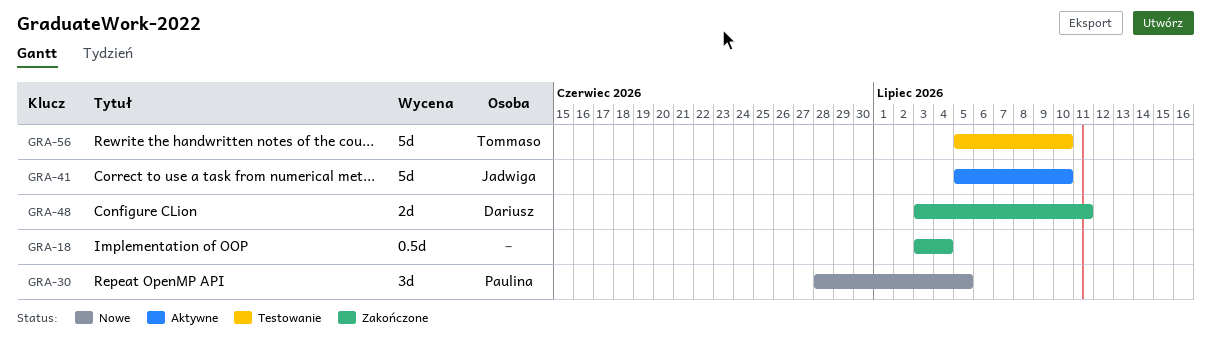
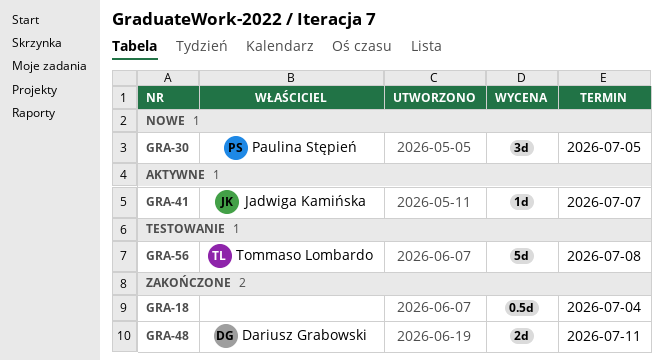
GRA-41, estimate: 5d -> 1d
GRA-41, due: Jul 10 -> Jul 7
GRA-56, due: Jul 10 -> Jul 8

